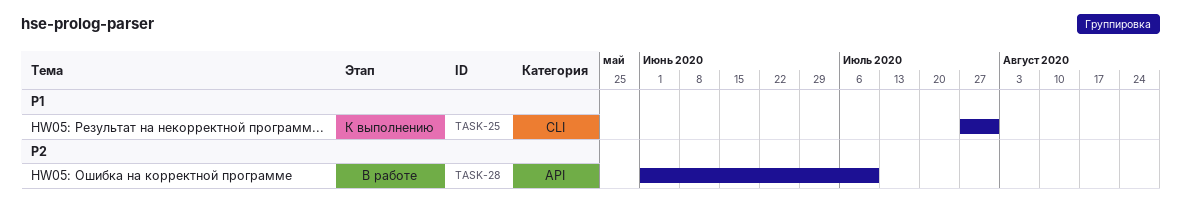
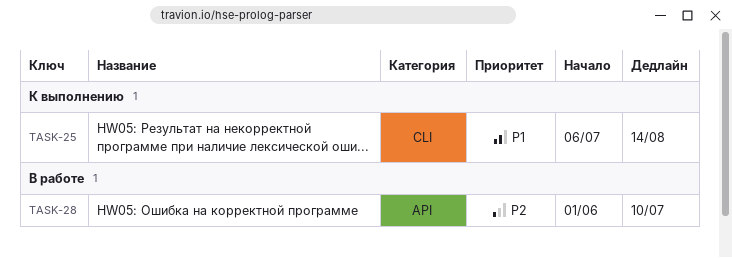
TASK-25, start: Jul 27 -> Jul 6
TASK-25, due: Jul 31 -> Aug 14

